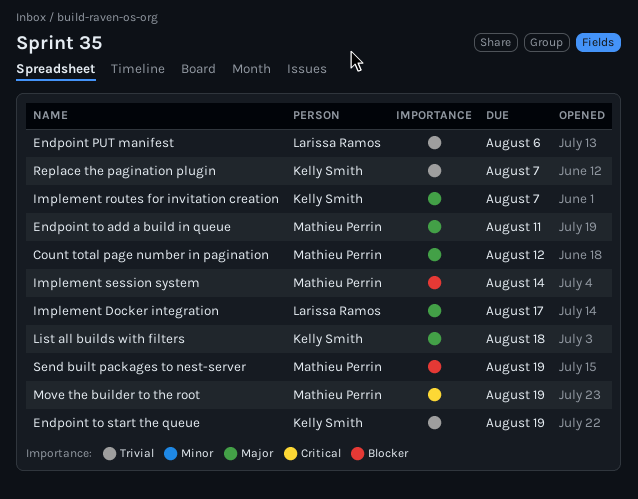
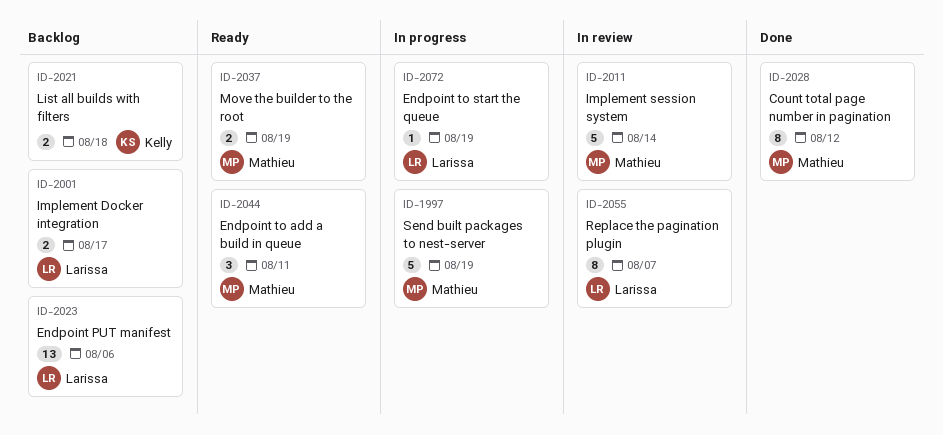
Endpoint to start the queue, owner: Kelly Smith -> Larissa Ramos
Implement routes for invitation creation: present -> none
Replace the pagination plugin, owner: Kelly Smith -> Larissa Ramos

